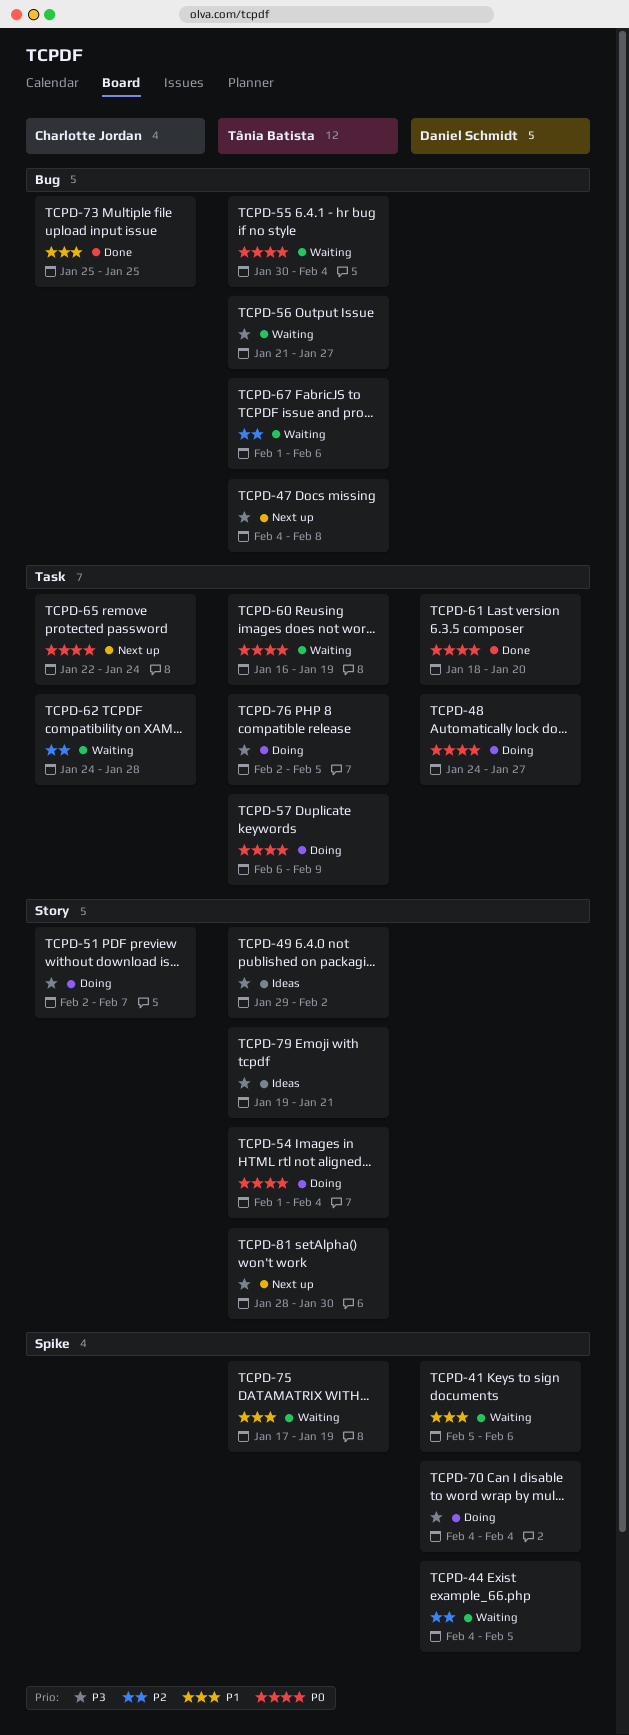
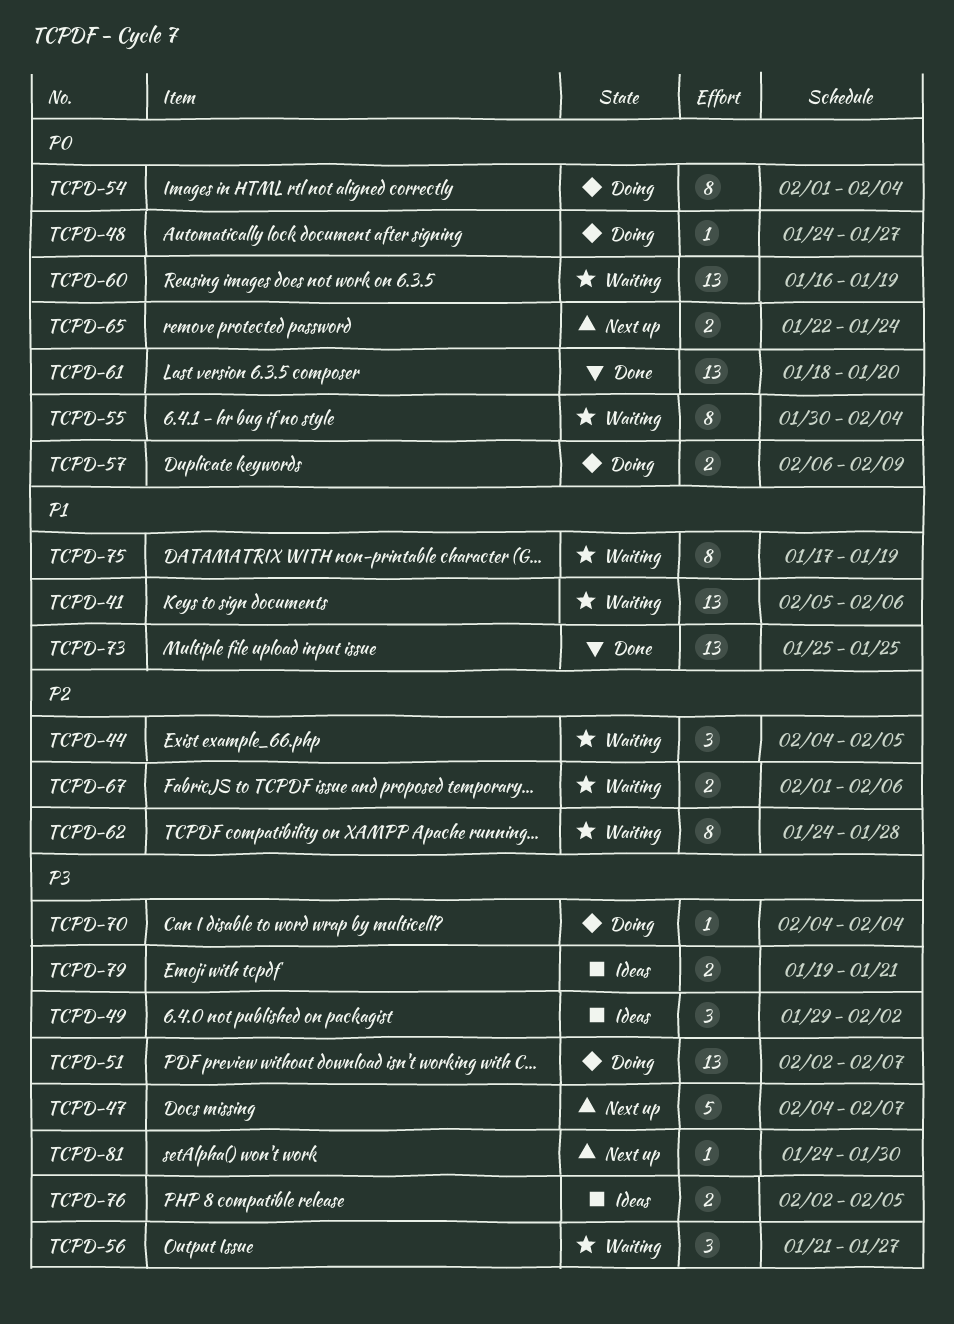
TCPD-47, due: Feb 8 -> Feb 7
TCPD-76, status: Doing -> Ideas
TCPD-81, start: Jan 28 -> Jan 24

